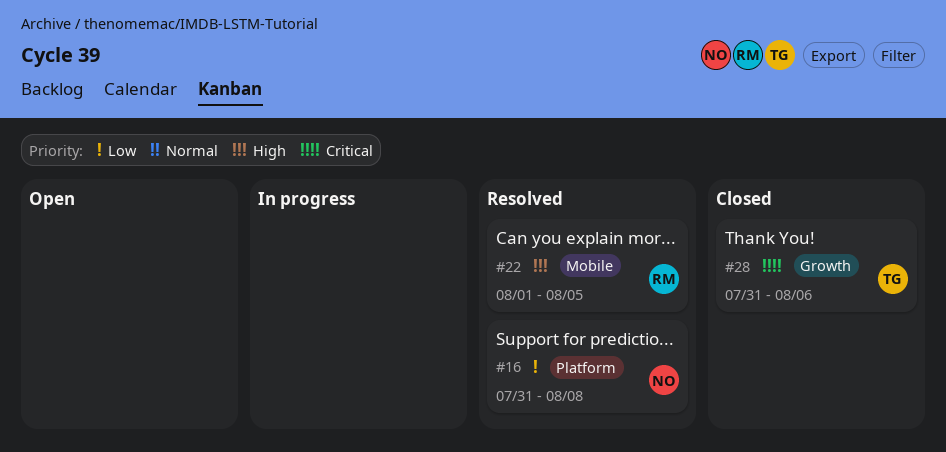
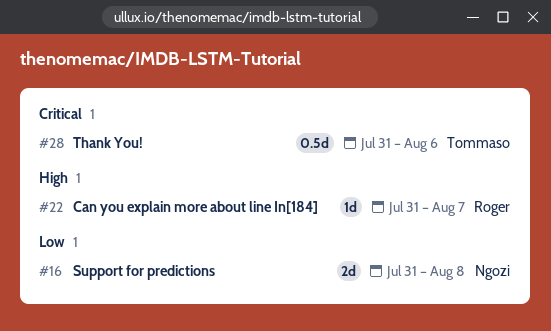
#22, start: Aug 1 -> Jul 31
#22, due: Aug 5 -> Aug 7

